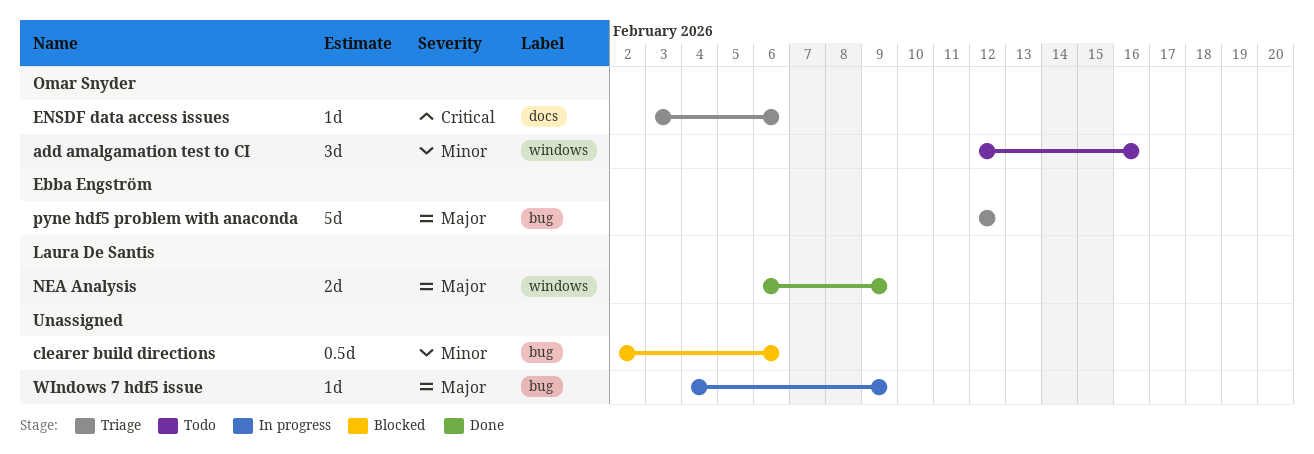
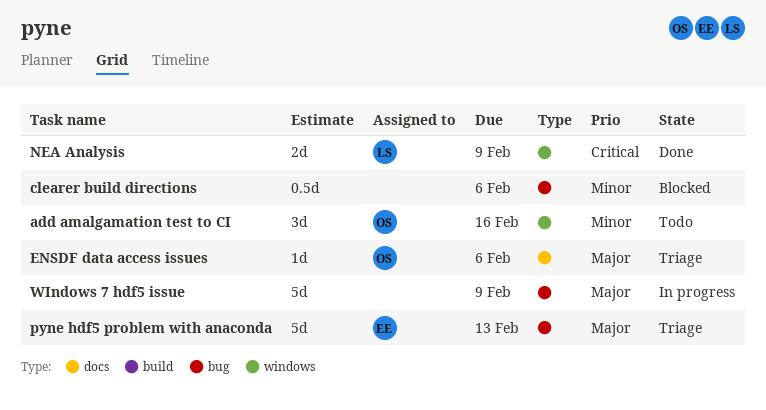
ENSDF data access issues, priority: Critical -> Major
NEA Analysis, priority: Major -> Critical
pyne hdf5 problem with anaconda, due: Feb 12 -> Feb 13
WIndows 7 hdf5 issue, estimate: 1d -> 5d

